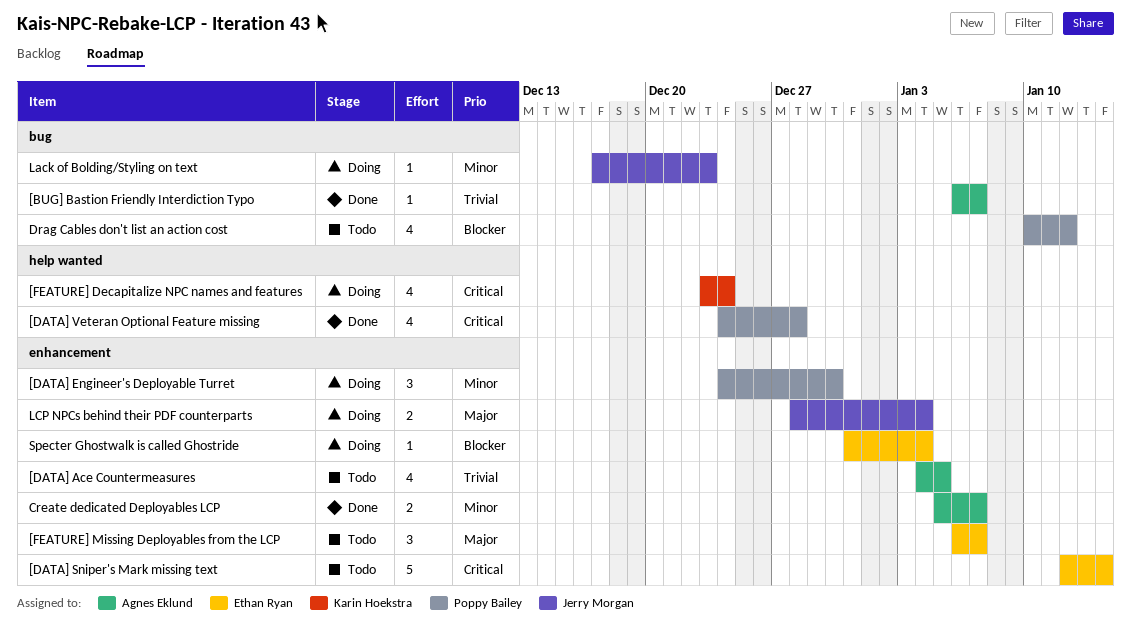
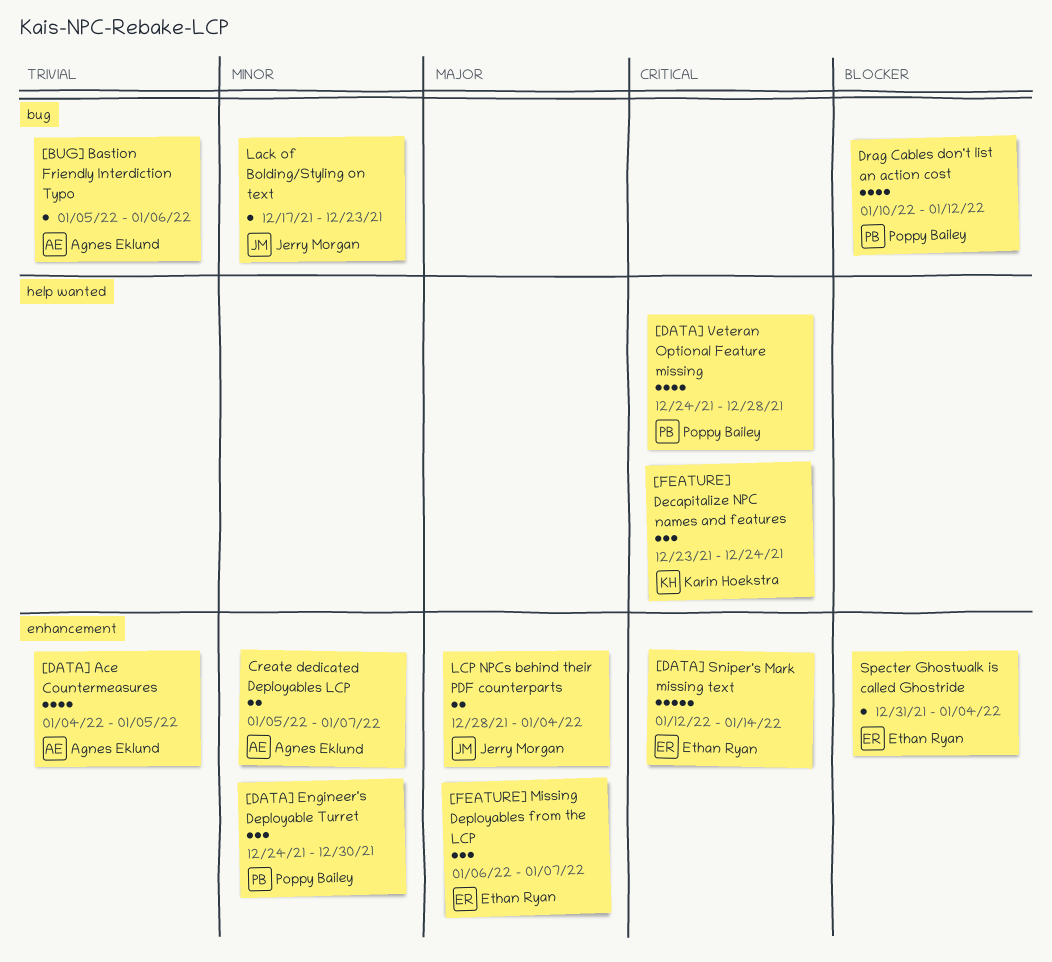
[BUG] Bastion Friendly Interdiction Typo, start: Jan 6 -> Jan 5
[BUG] Bastion Friendly Interdiction Typo, due: Jan 7 -> Jan 6
[FEATURE] Decapitalize NPC names and features, estimate: 4 -> 3

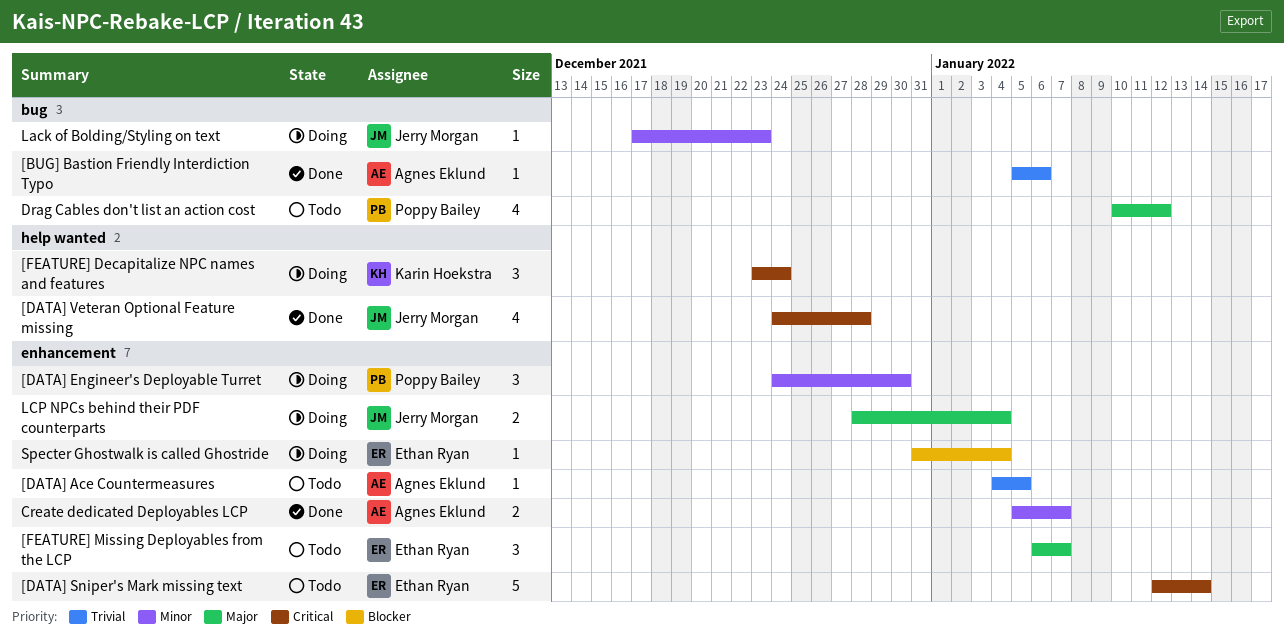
[DATA] Ace Countermeasures, estimate: 4 -> 1
[DATA] Veteran Optional Feature missing, owner: Poppy Bailey -> Jerry Morgan
Drag Cables don't list an action cost, priority: Blocker -> Major

